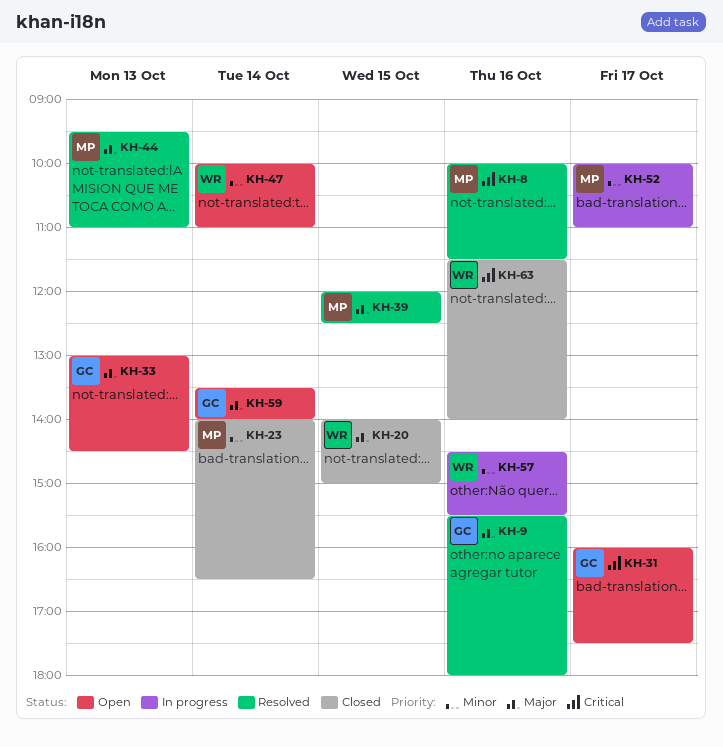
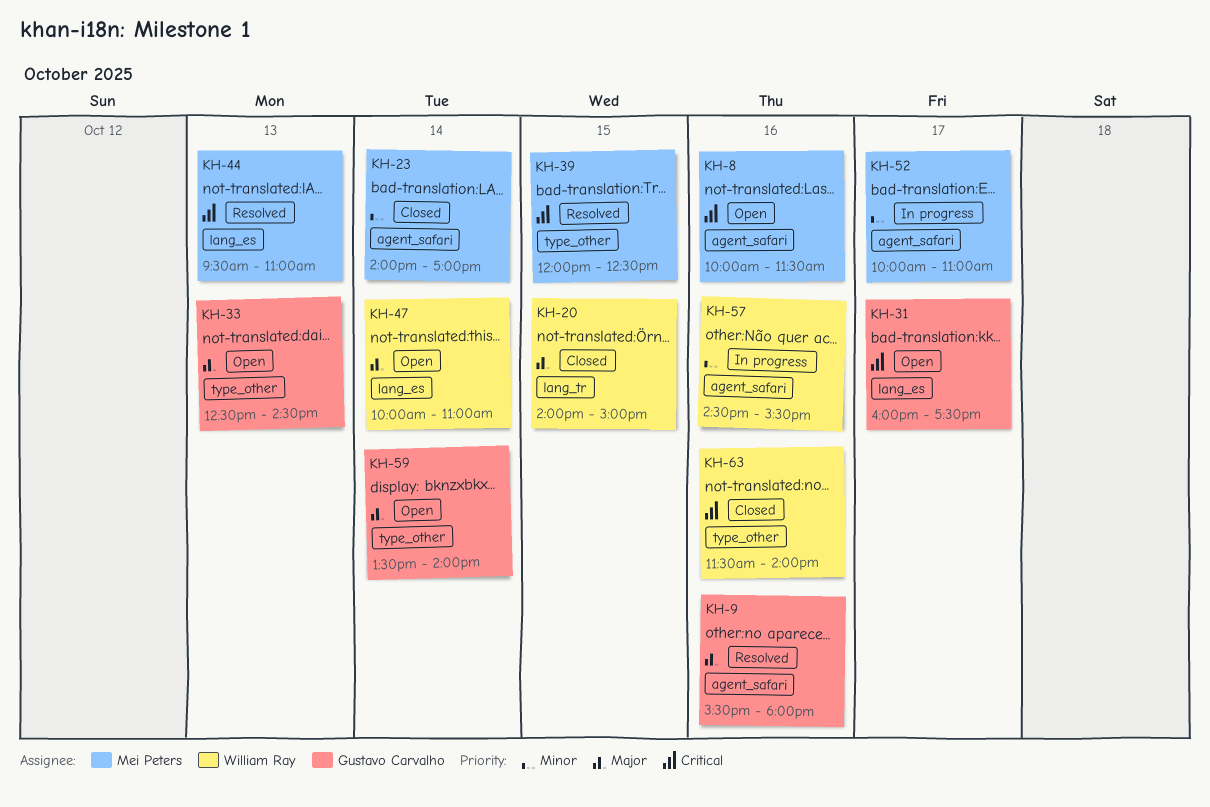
KH-8, status: Resolved -> Open
KH-23, ends: 16:30 -> 17:00
KH-33, begins: 13:00 -> 12:30
KH-39, priority: Major -> Critical
KH-44, priority: Major -> Critical
KH-47, priority: Minor -> Major

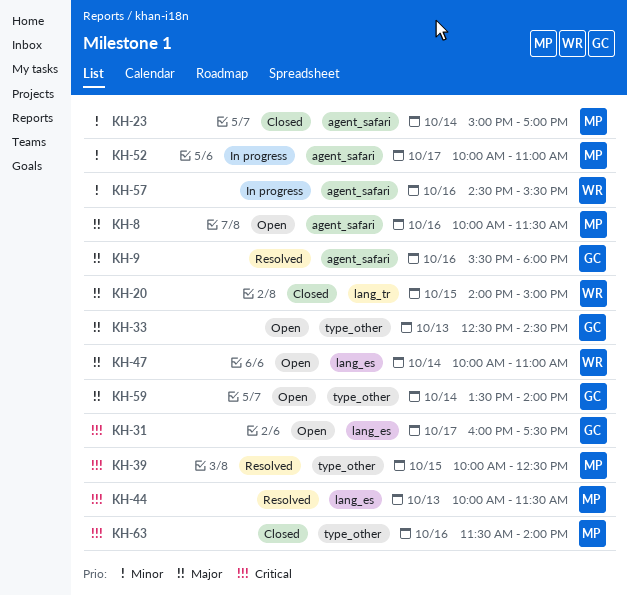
KH-8, priority: Critical -> Major
KH-23, begins: 14:00 -> 15:00
KH-39, begins: 12:00 -> 10:00
KH-44, begins: 09:30 -> 10:00
KH-44, ends: 11:00 -> 11:30
KH-63, owner: William Ray -> Mei Peters

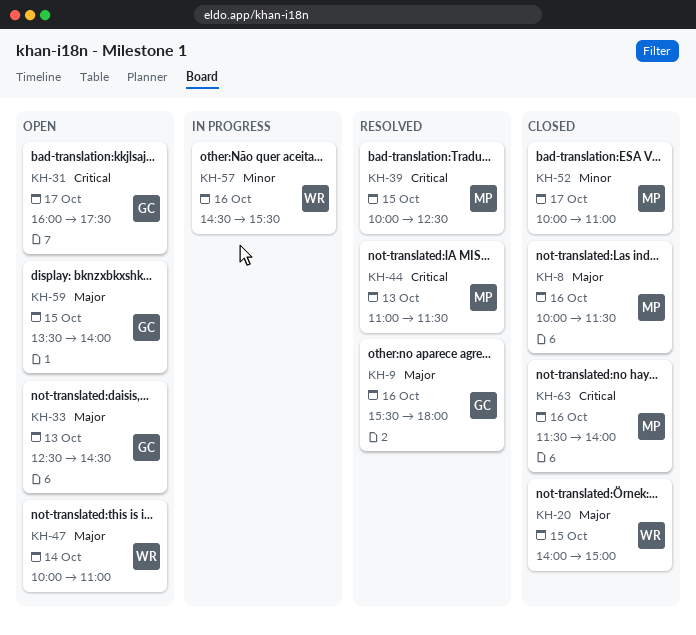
KH-8, status: Open -> Closed
KH-23: present -> none
KH-44, begins: 10:00 -> 11:00
KH-52, status: In progress -> Closed
KH-59, day: Oct 14 -> Oct 15

